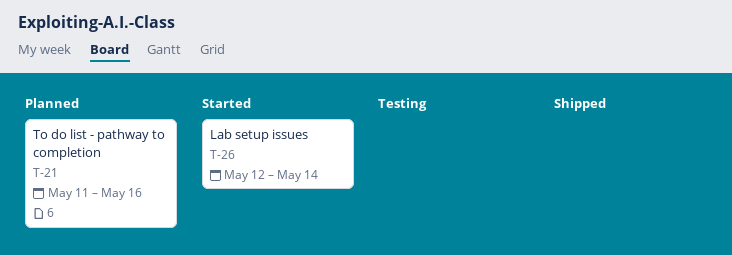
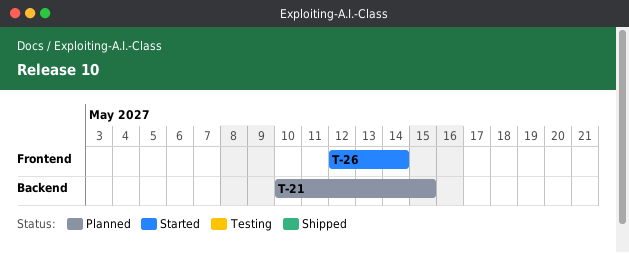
T-21, start: May 11 -> May 10
T-21, due: May 16 -> May 15

